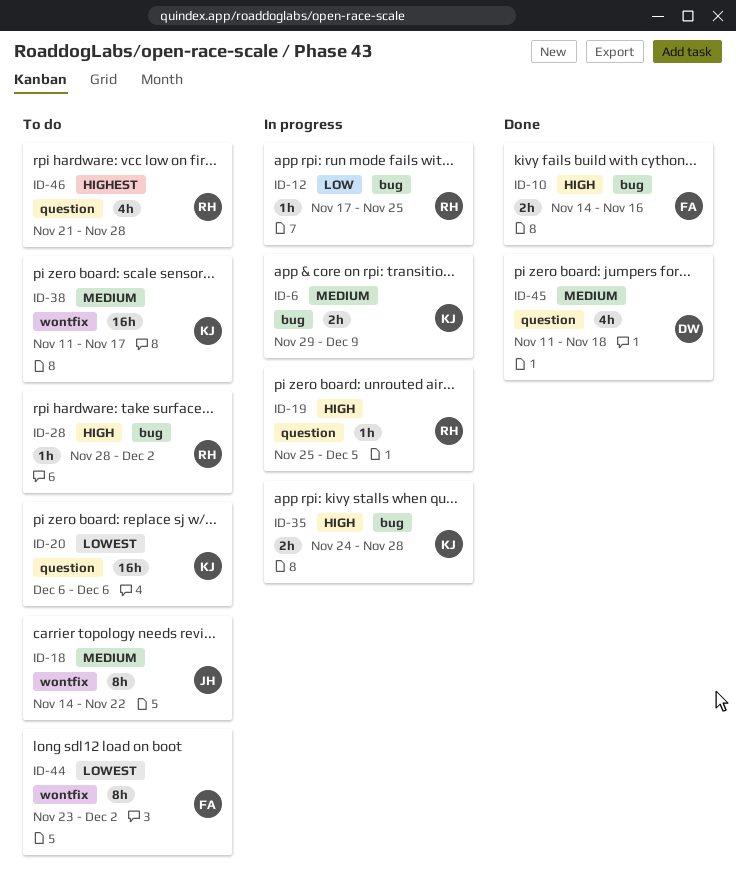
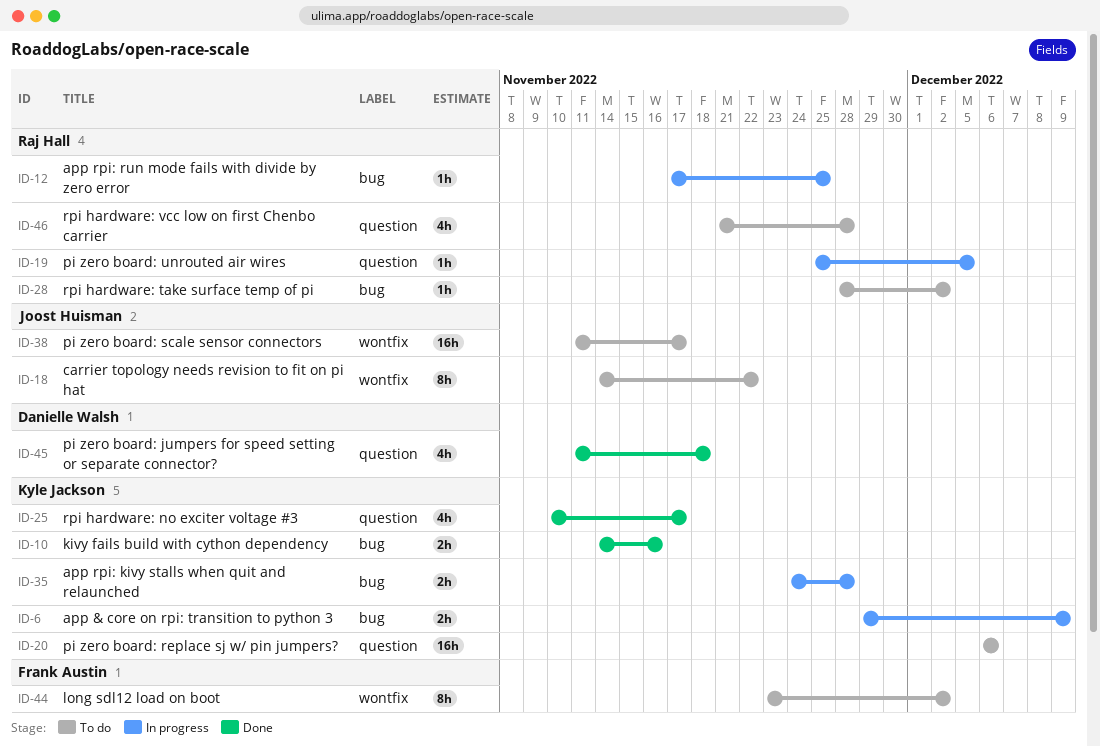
ID-10, owner: Frank Austin -> Kyle Jackson
ID-25: none -> present
ID-38, owner: Kyle Jackson -> Joost Huisman

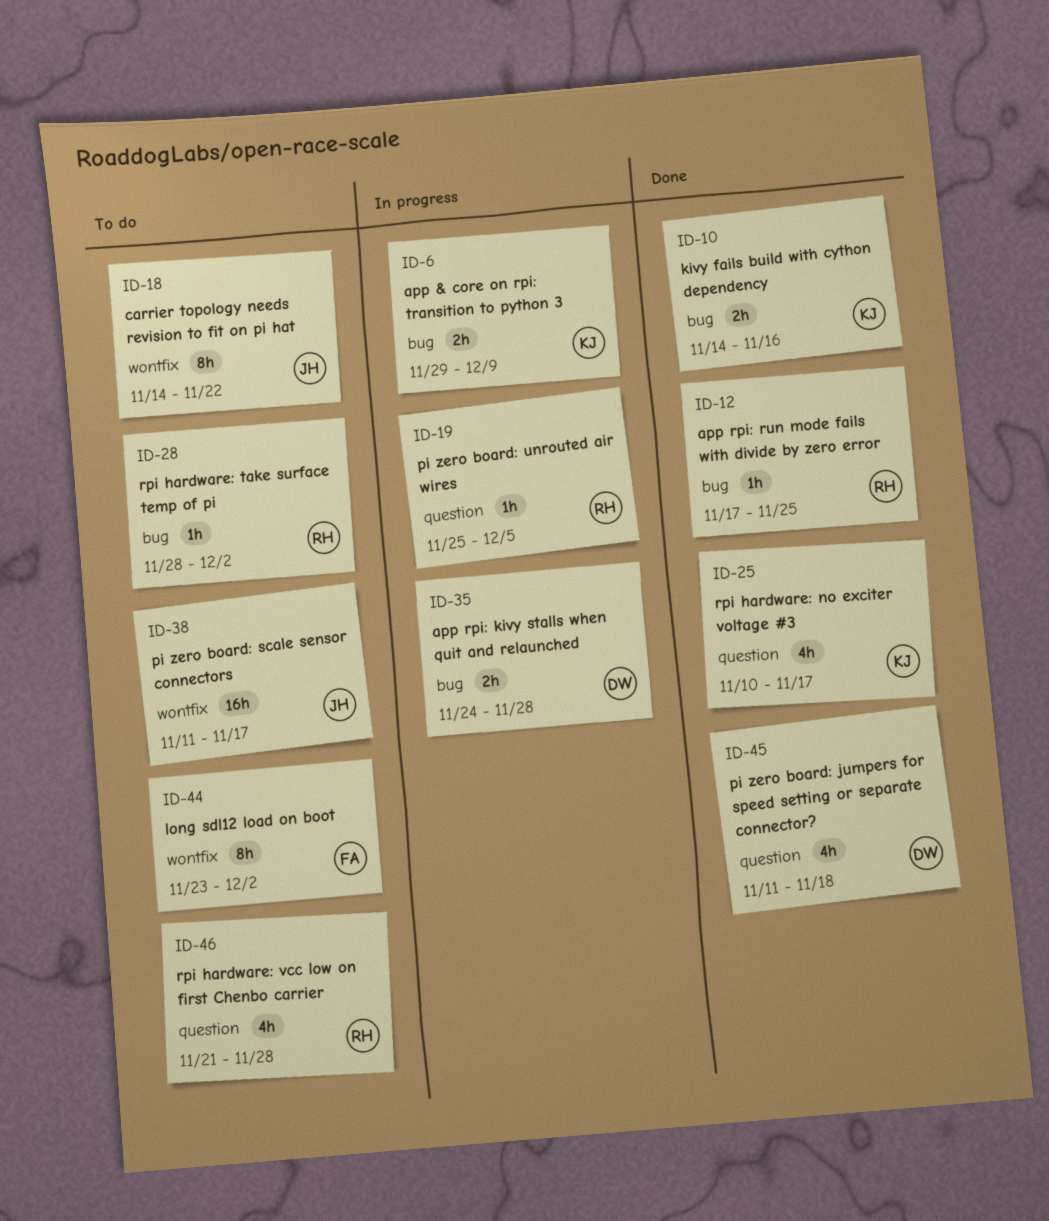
ID-12, status: In progress -> Done
ID-20: present -> none
ID-35, owner: Kyle Jackson -> Danielle Walsh

